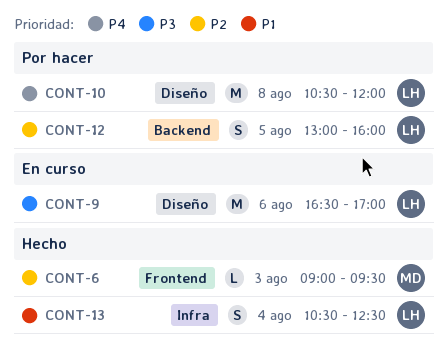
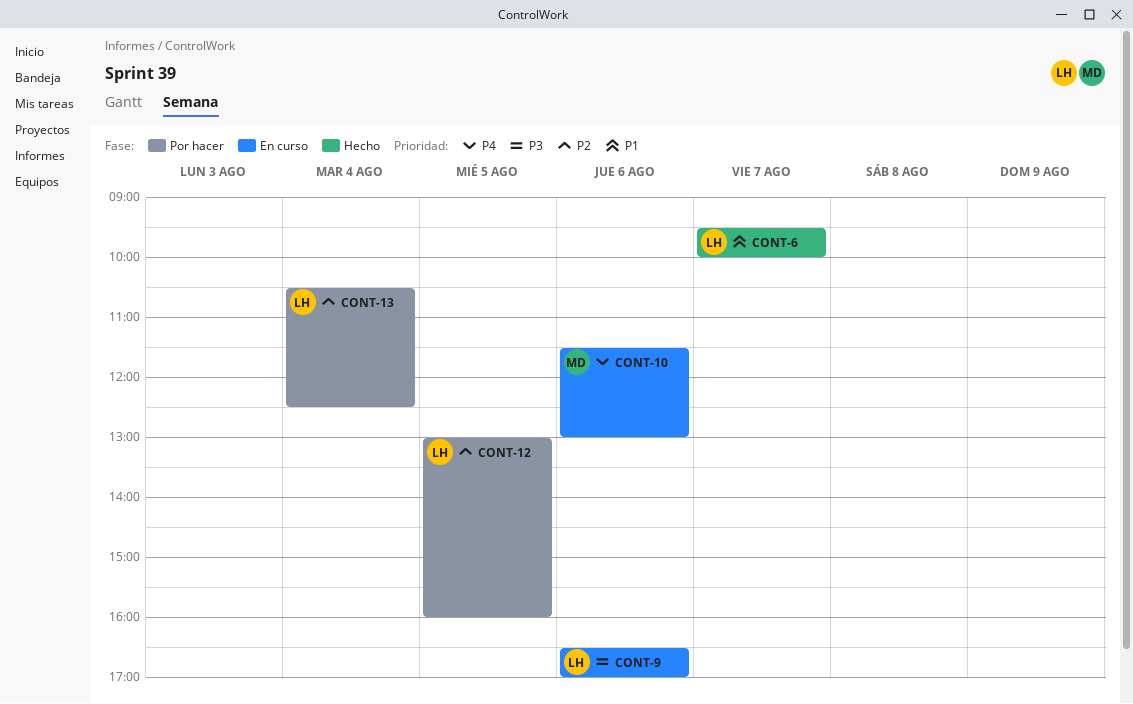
CONT-6, owner: MD -> LH
CONT-6, priority: P2 -> P1
CONT-6, day: Aug 3 -> Aug 7
CONT-6, begins: 09:00 -> 09:30
CONT-6, ends: 09:30 -> 10:00
CONT-10, status: Por hacer -> En curso
CONT-10, owner: LH -> MD
CONT-10, day: Aug 8 -> Aug 6
CONT-10, begins: 10:30 -> 11:30
CONT-10, ends: 12:00 -> 13:00
CONT-13, status: Hecho -> Por hacer
CONT-13, priority: P1 -> P2

